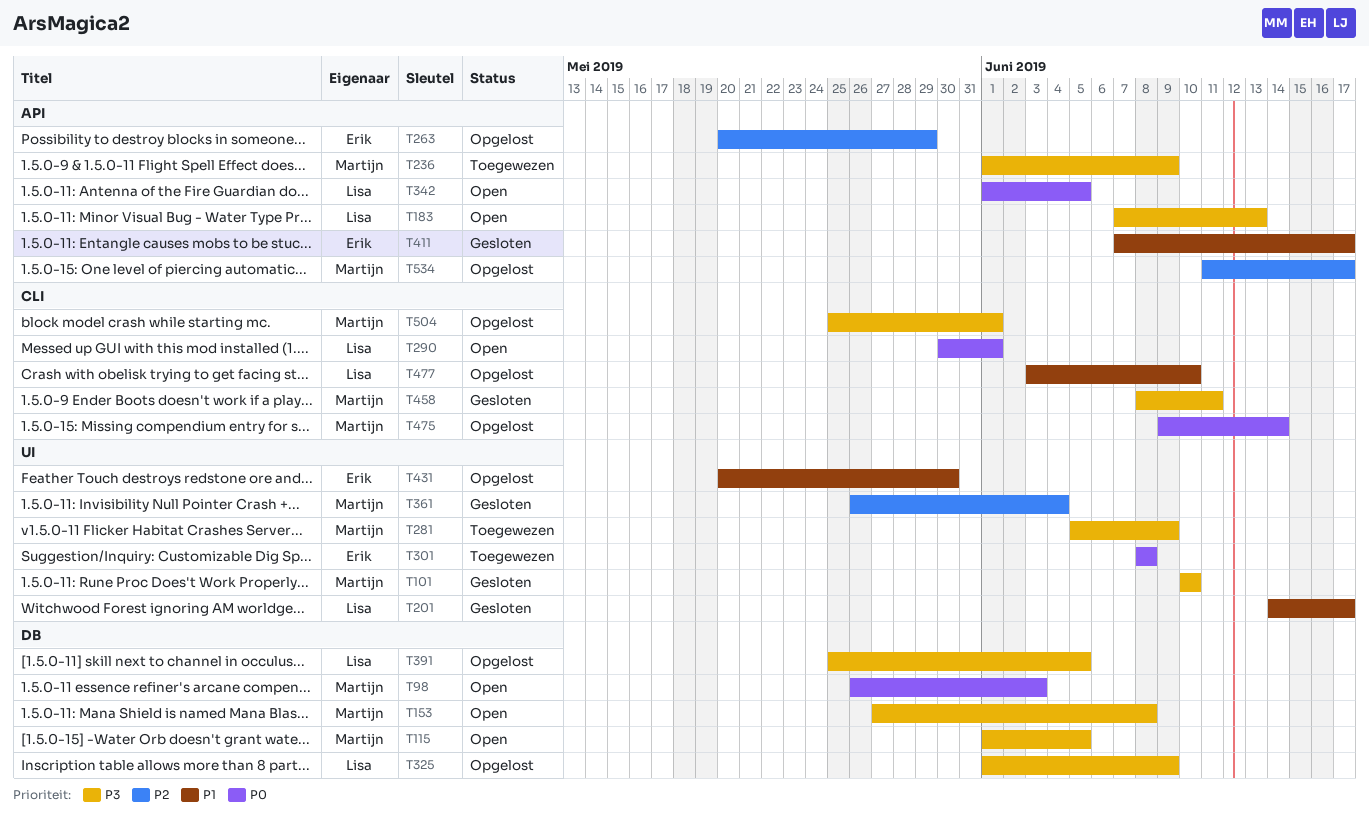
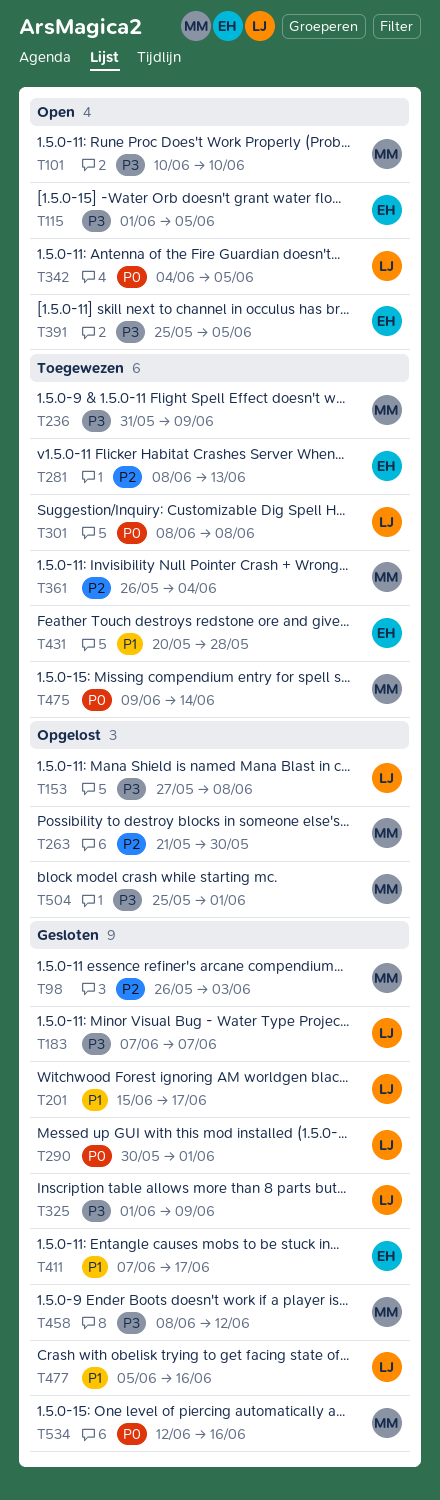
T98, status: Open -> Gesloten
T98, priority: P0 -> P2
T101, status: Gesloten -> Open
T115, owner: Martijn -> Erik
T153, status: Open -> Opgelost
T153, owner: Martijn -> Lisa
T183, status: Open -> Gesloten
T183, due: Jun 13 -> Jun 7
T201, start: Jun 14 -> Jun 15
T236, start: Jun 1 -> May 31
T263, owner: Erik -> Martijn
T263, start: May 20 -> May 21
T263, due: May 29 -> May 30
T281, owner: Martijn -> Erik
T281, priority: P3 -> P2
T281, start: Jun 5 -> Jun 8
T281, due: Jun 9 -> Jun 13
T290, status: Open -> Gesloten
T301, owner: Erik -> Lisa
T325, status: Opgelost -> Gesloten
T342, start: Jun 1 -> Jun 4
T361, status: Gesloten -> Toegewezen
T391, status: Opgelost -> Open
T391, owner: Lisa -> Erik
T431, status: Opgelost -> Toegewezen
T431, due: May 30 -> May 28
T458, due: Jun 11 -> Jun 12
T475, status: Opgelost -> Toegewezen
T477, status: Opgelost -> Gesloten
T477, start: Jun 3 -> Jun 5
T477, due: Jun 10 -> Jun 16
T534, status: Opgelost -> Gesloten
T534, priority: P2 -> P0
T534, start: Jun 11 -> Jun 12
T534, due: Jun 17 -> Jun 16

